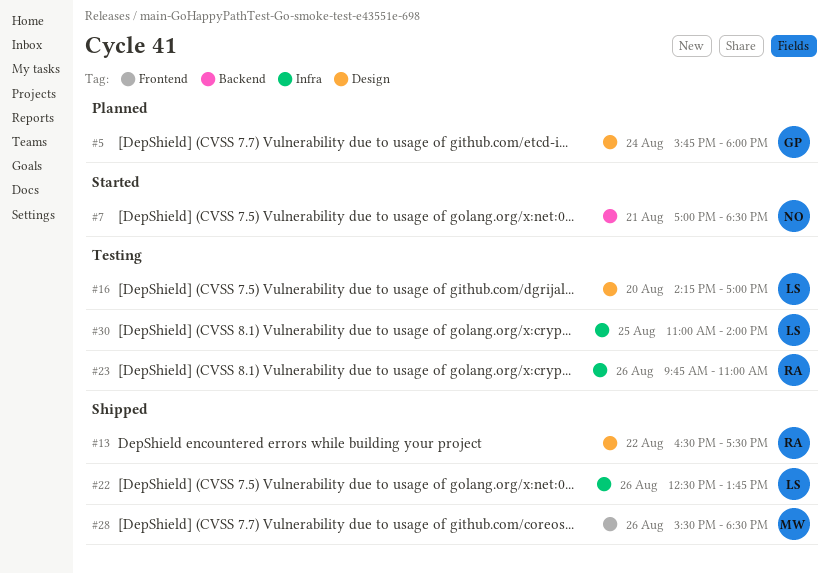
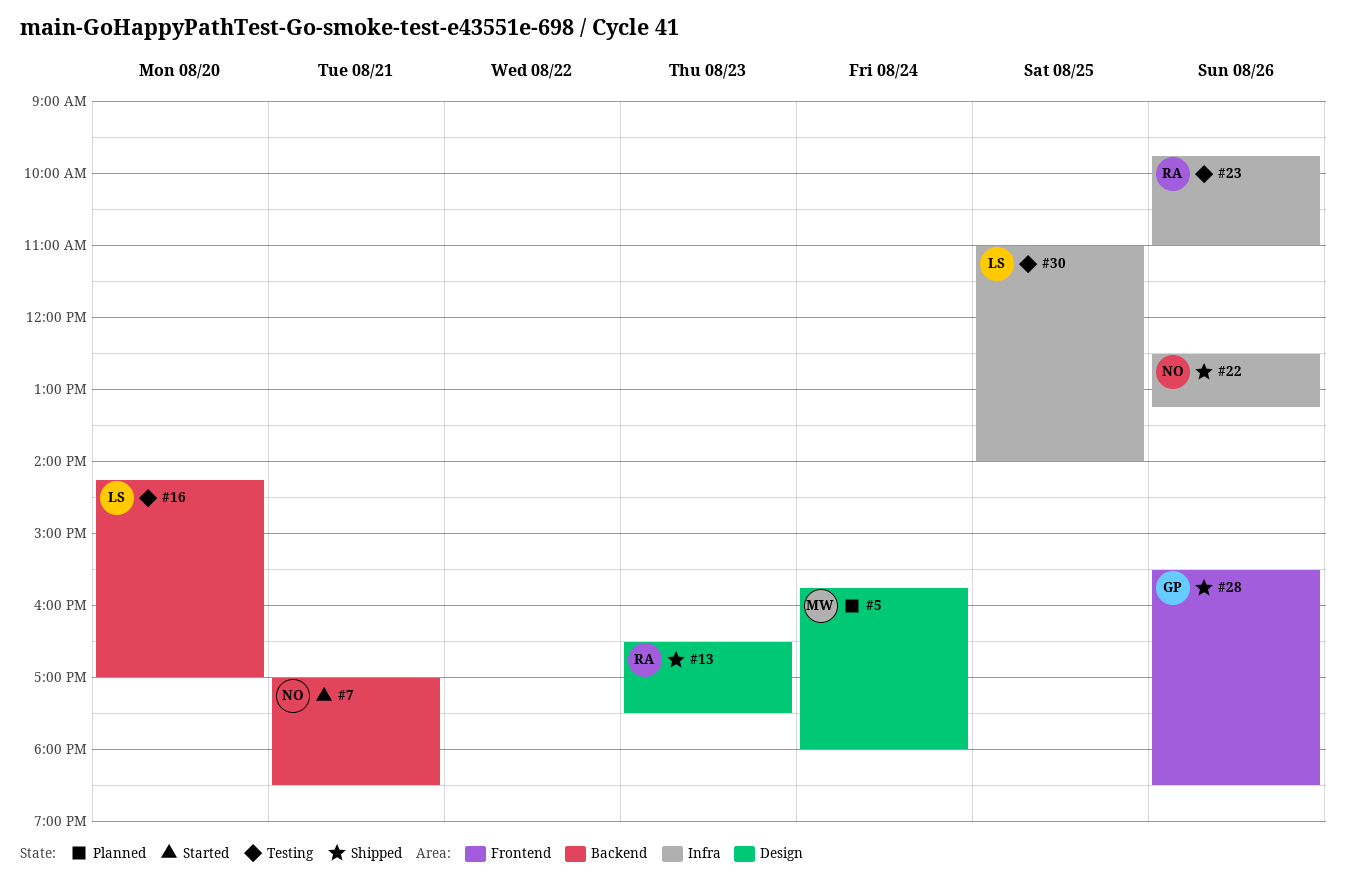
#5, owner: GP -> MW
#13, day: Aug 22 -> Aug 23
#16, label: Design -> Backend
#22, owner: LS -> NO
#22, ends: 13:45 -> 13:15
#28, owner: MW -> GP

